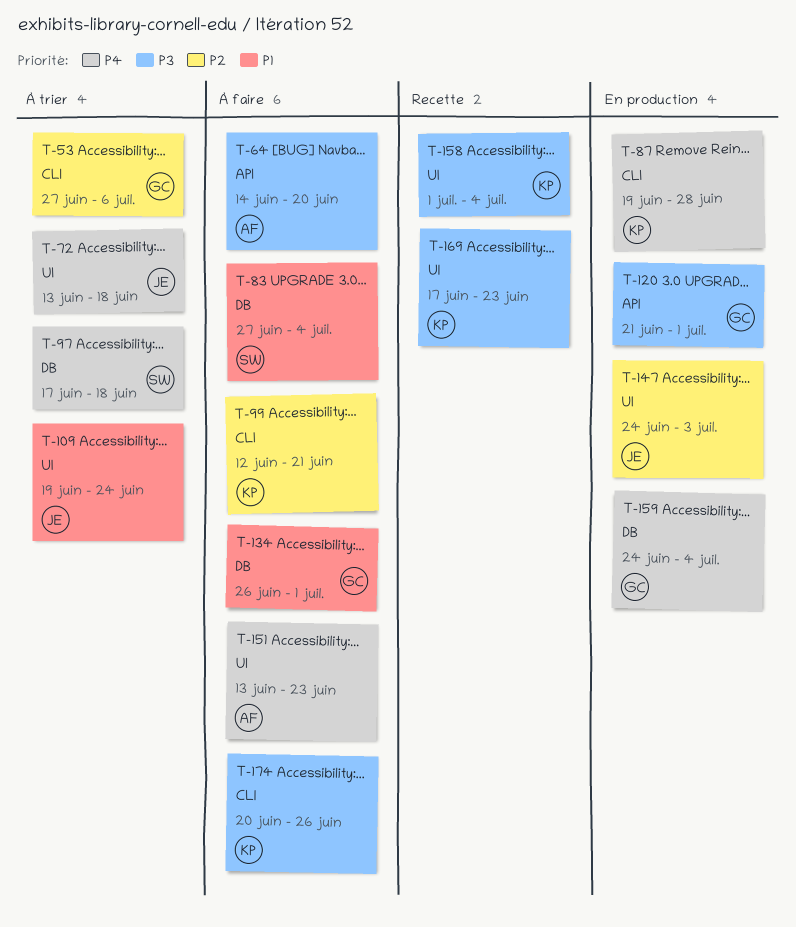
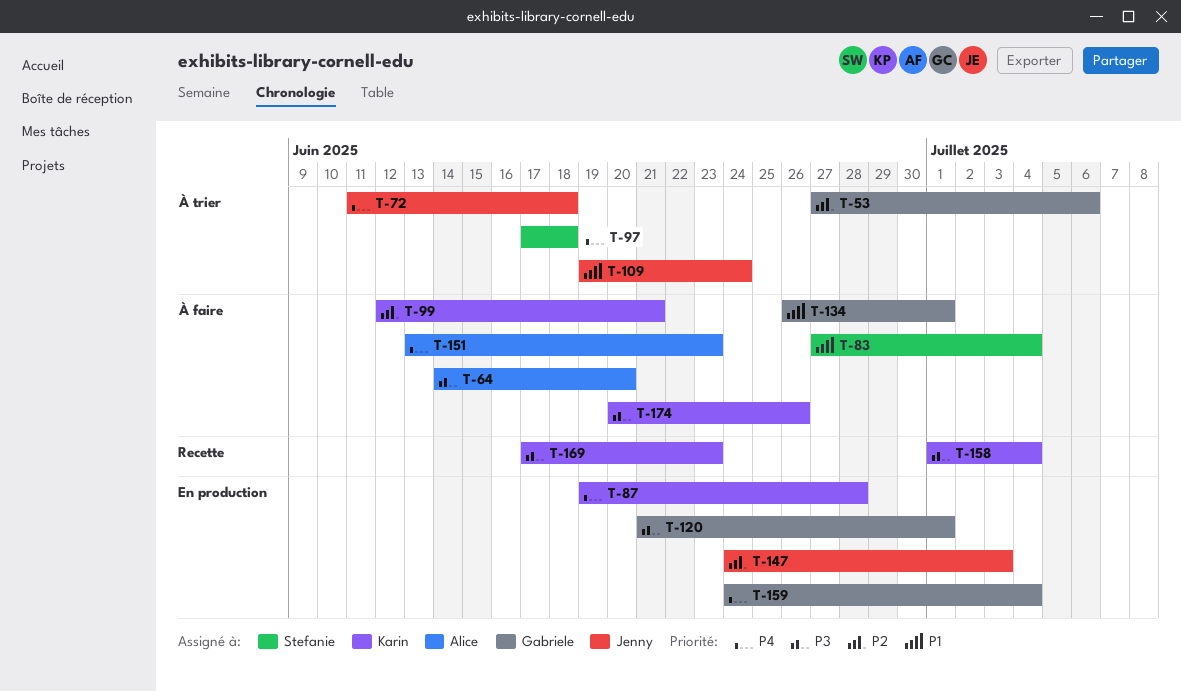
T-72, start: Jun 13 -> Jun 11

